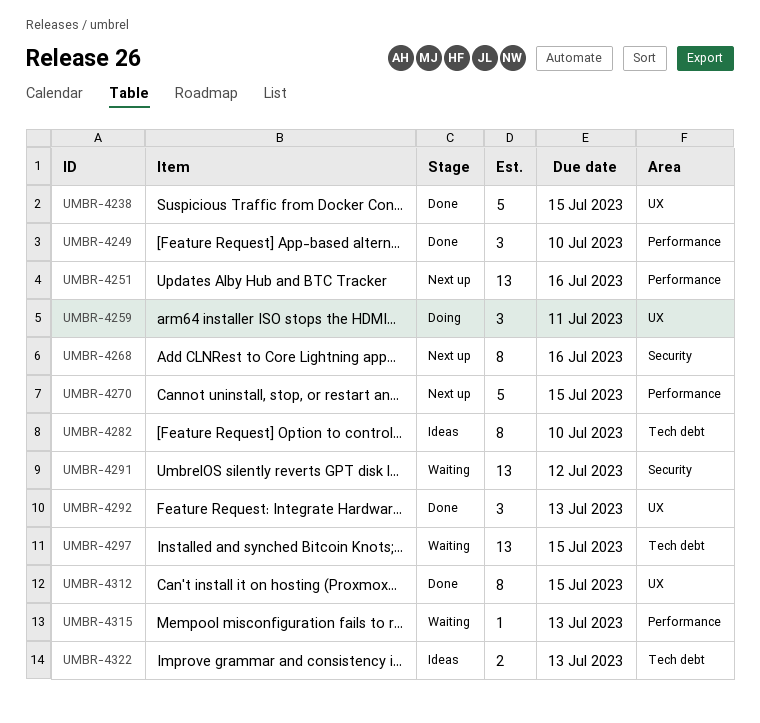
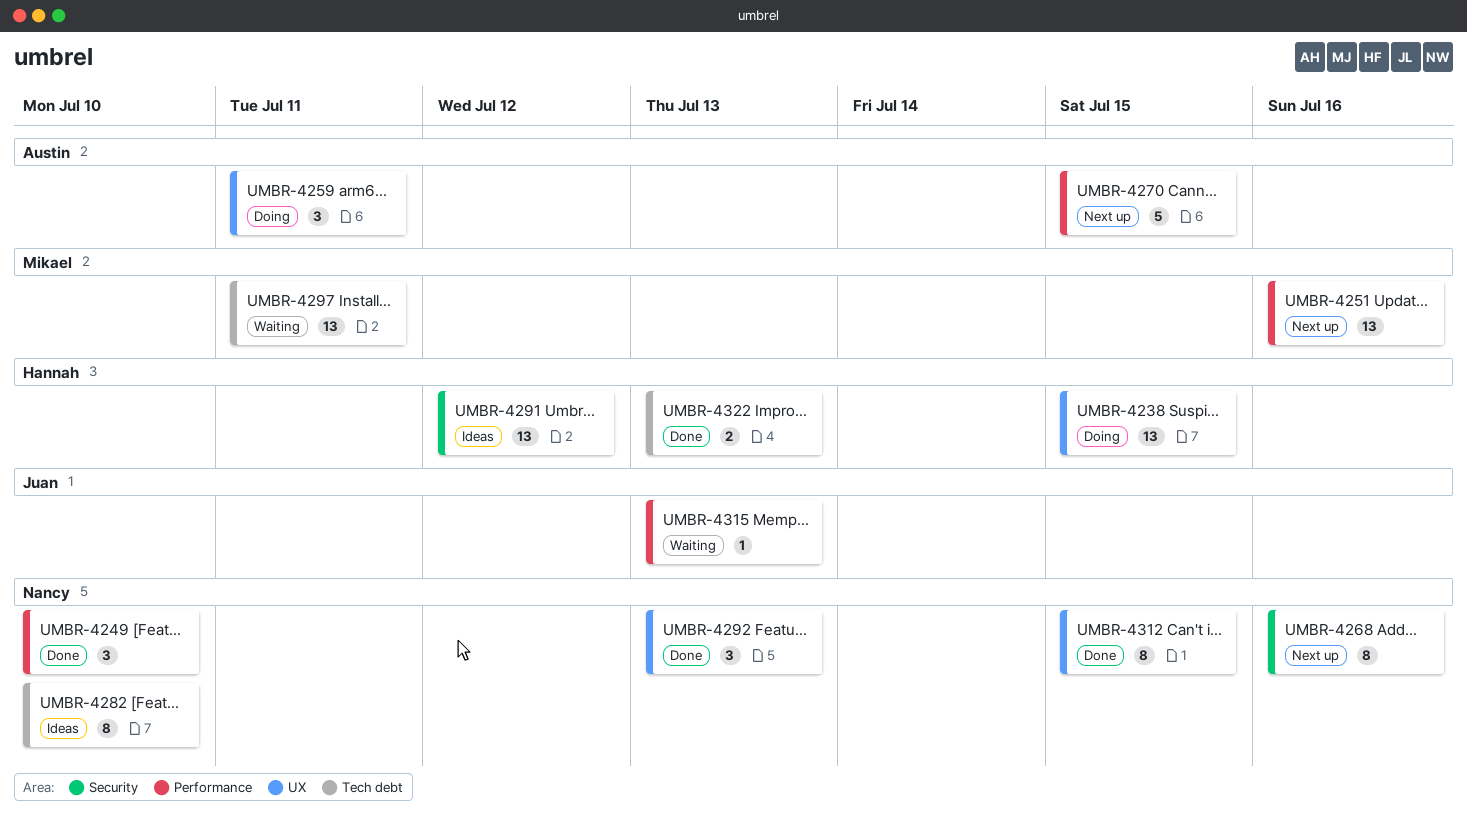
UMBR-4238, status: Done -> Doing
UMBR-4238, estimate: 5 -> 13
UMBR-4291, status: Waiting -> Ideas
UMBR-4297, due: Jul 15 -> Jul 11
UMBR-4322, status: Ideas -> Done

